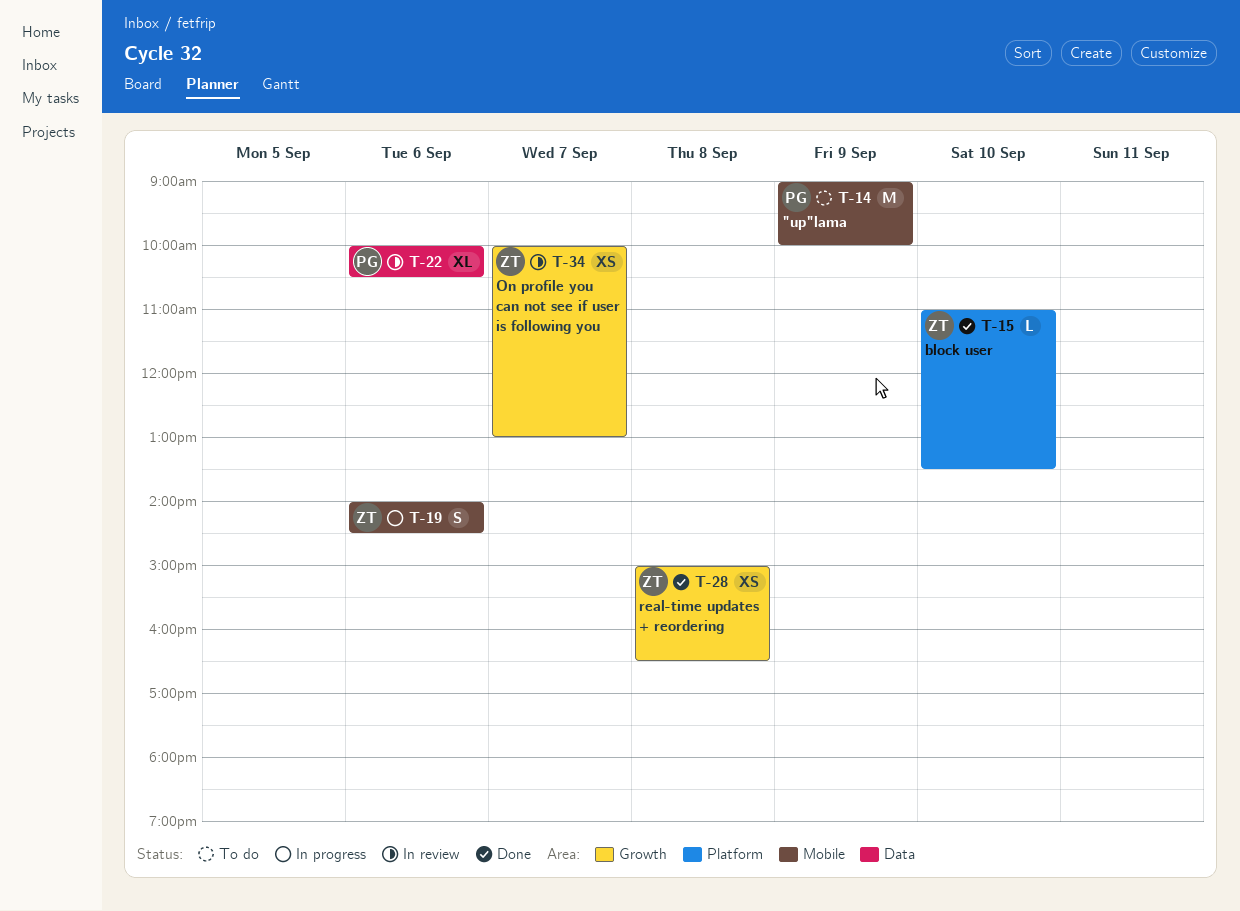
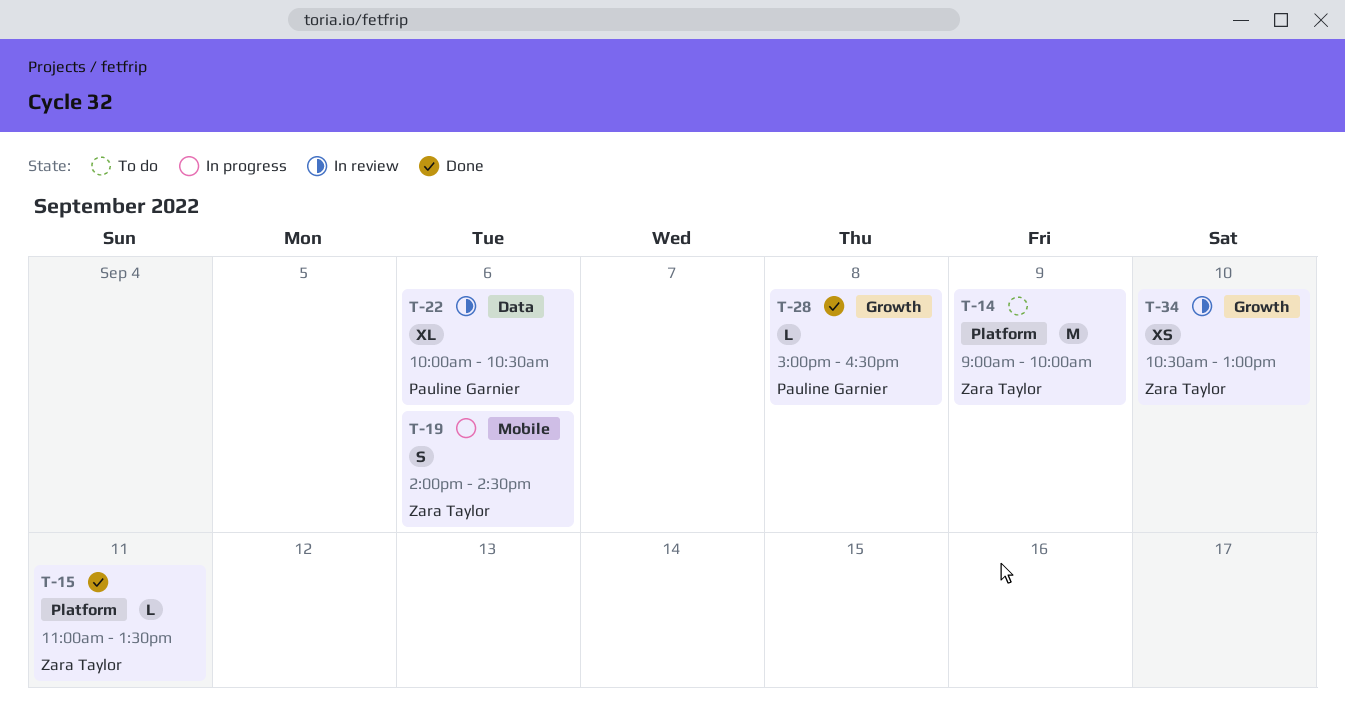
T-14, owner: Pauline Garnier -> Zara Taylor
T-14, label: Mobile -> Platform
T-15, day: Sep 10 -> Sep 11
T-28, owner: Zara Taylor -> Pauline Garnier
T-28, estimate: XS -> L
T-34, day: Sep 7 -> Sep 10
T-34, begins: 10:00 -> 10:30

